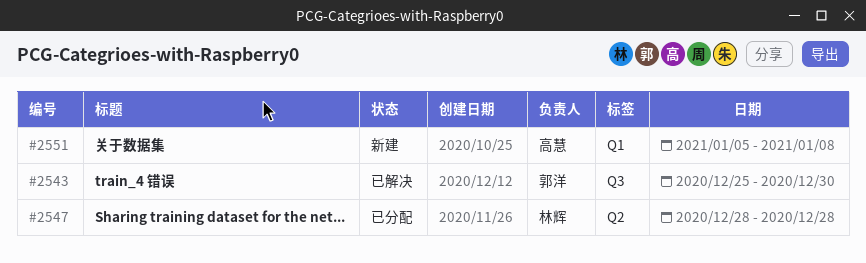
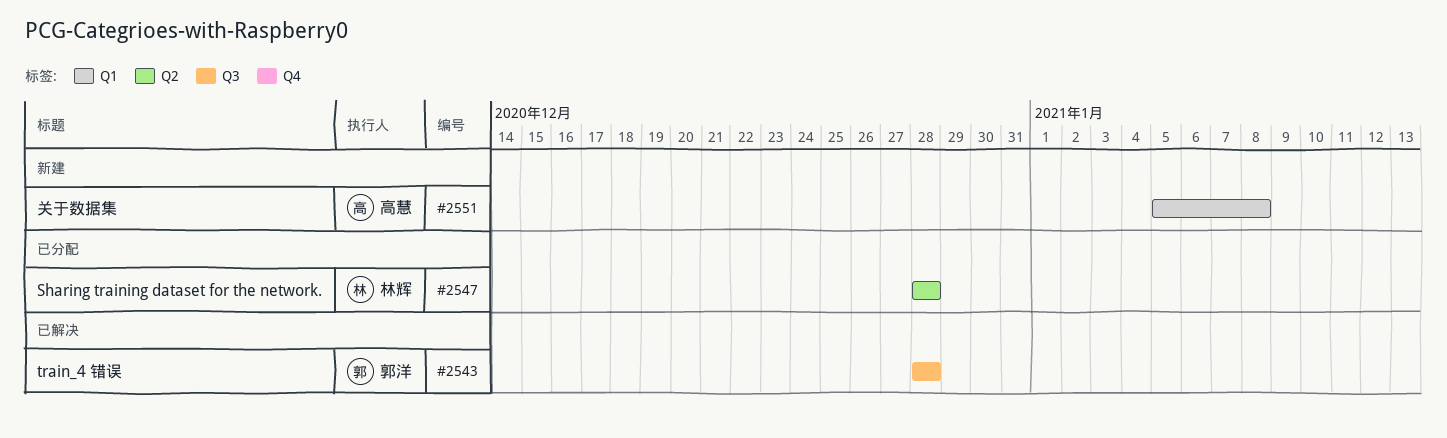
#2543, start: Dec 25 -> Dec 28
#2543, due: Dec 30 -> Dec 28

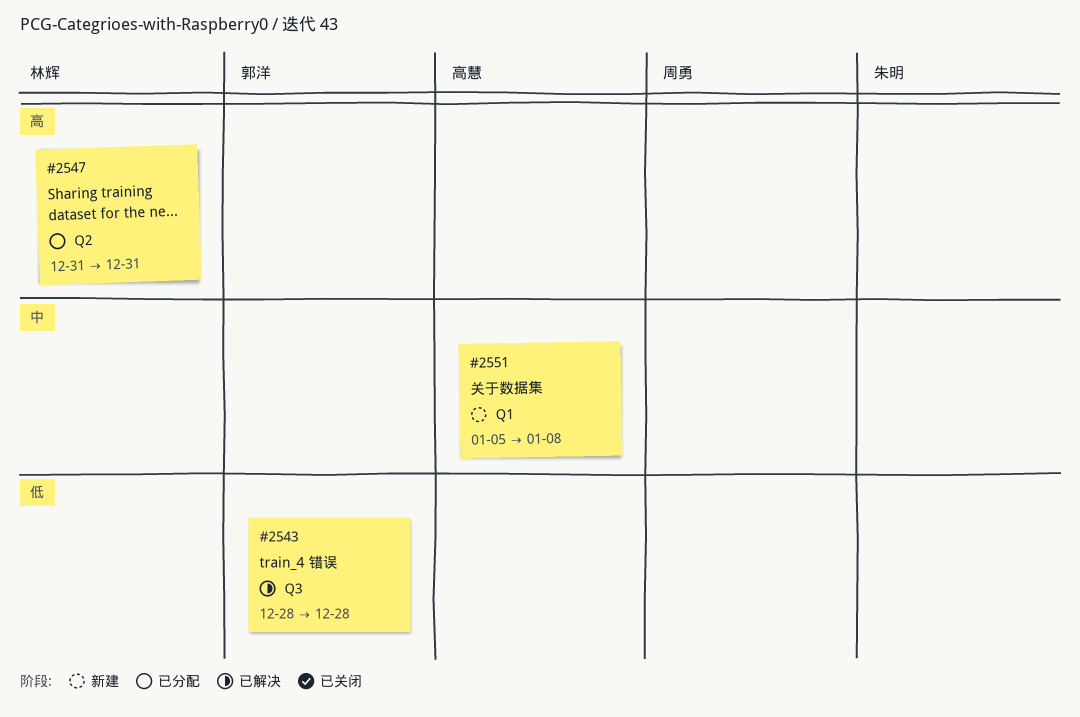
#2547, start: Dec 28 -> Dec 31
#2547, due: Dec 28 -> Dec 31

